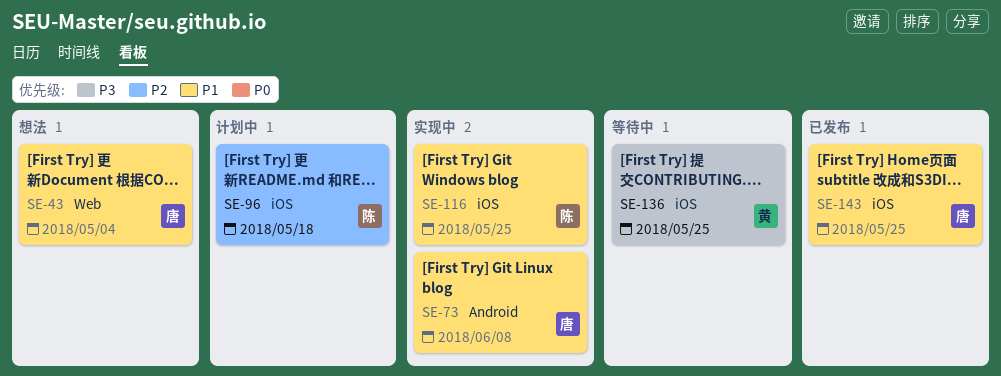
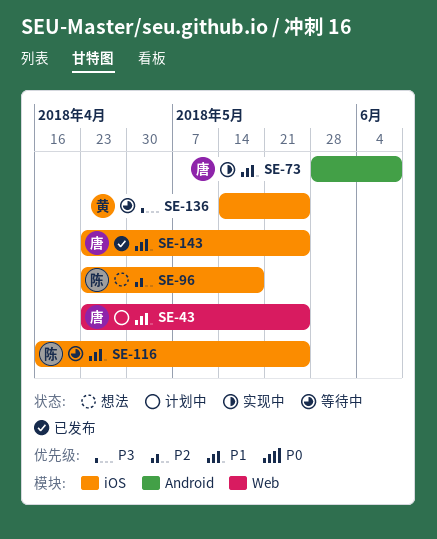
SE-43, status: 想法 -> 计划中
SE-43, due: May 4 -> May 25
SE-96, status: 计划中 -> 想法
SE-116, status: 实现中 -> 等待中

